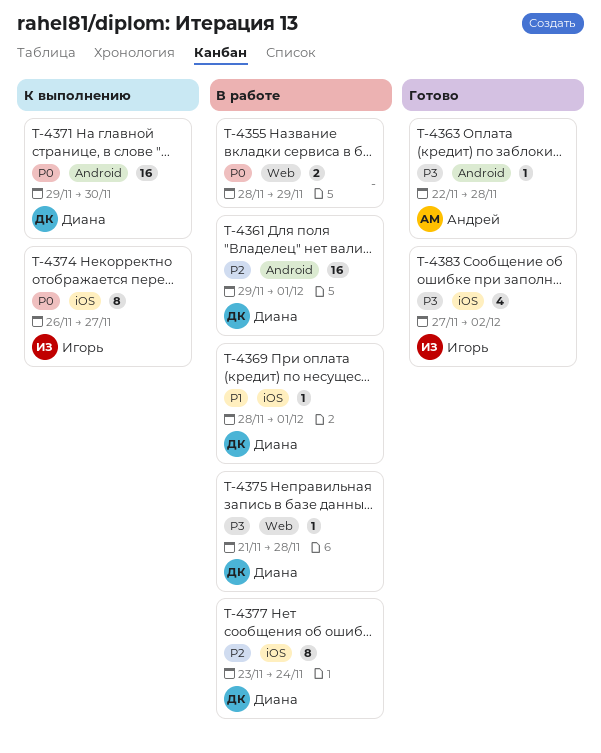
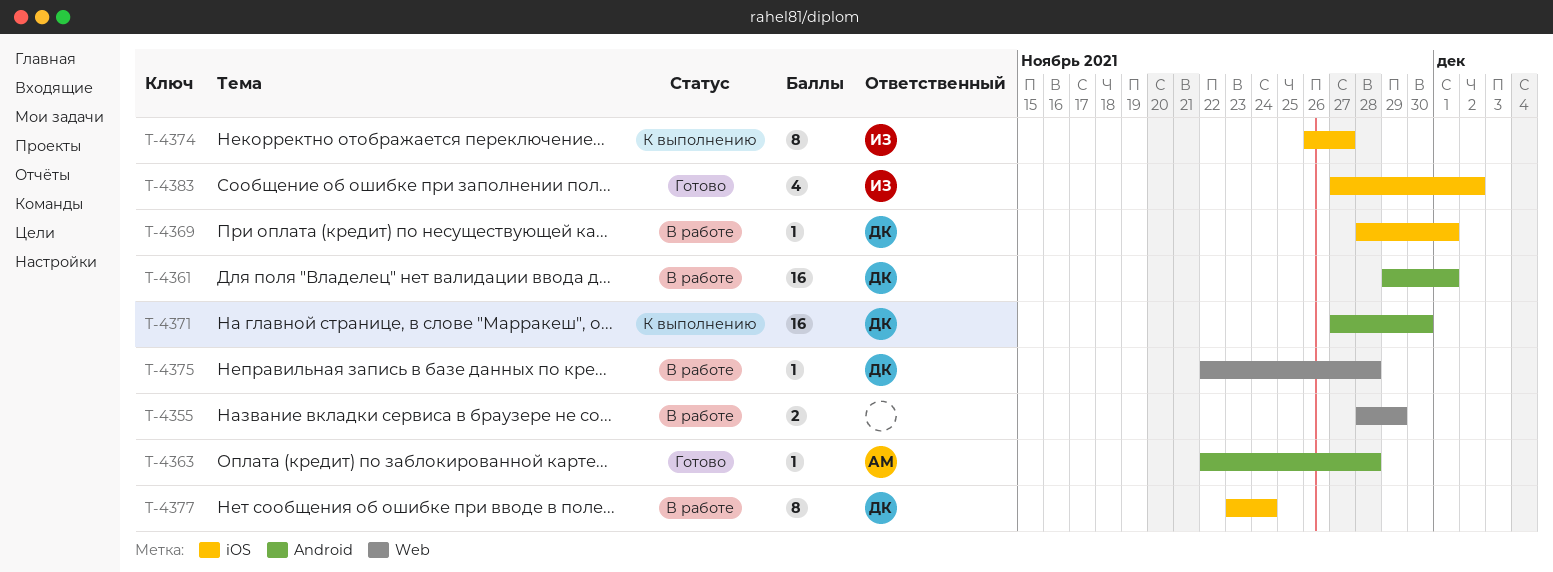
T-4371, start: Nov 29 -> Nov 27
T-4375, start: Nov 21 -> Nov 22

